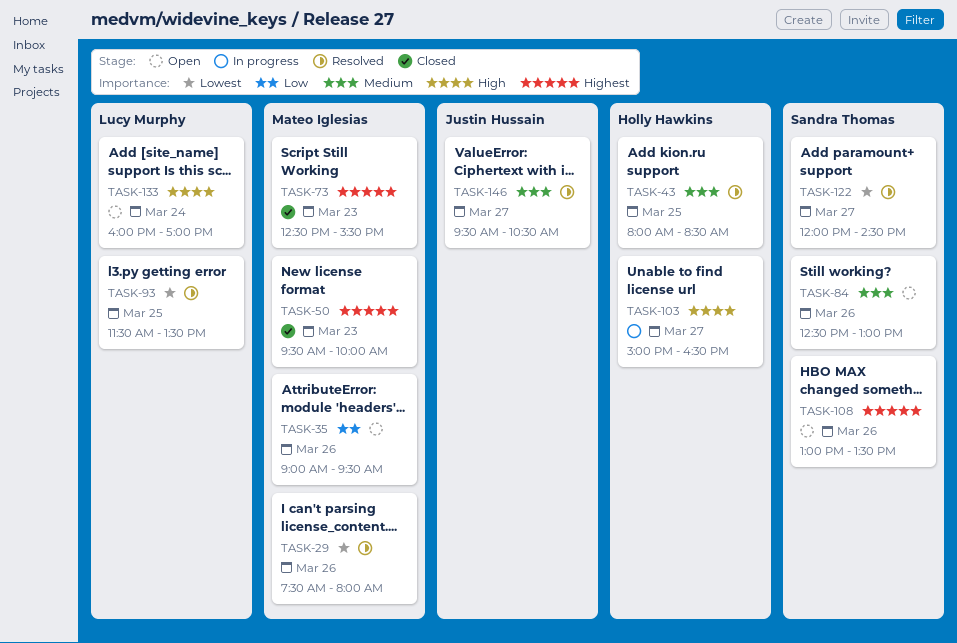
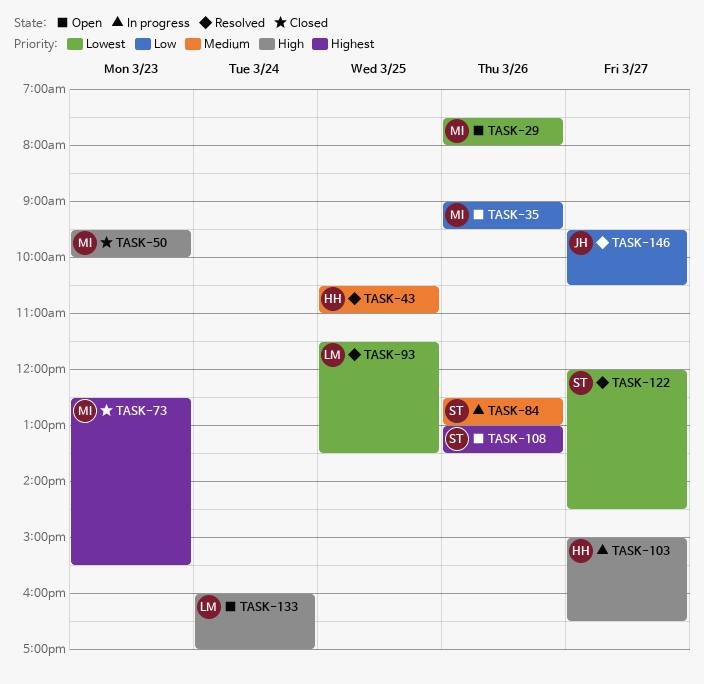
TASK-29, status: Resolved -> Open
TASK-43, begins: 08:00 -> 10:30
TASK-43, ends: 08:30 -> 11:00
TASK-50, priority: Highest -> High
TASK-84, status: Open -> In progress
TASK-146, priority: Medium -> Low

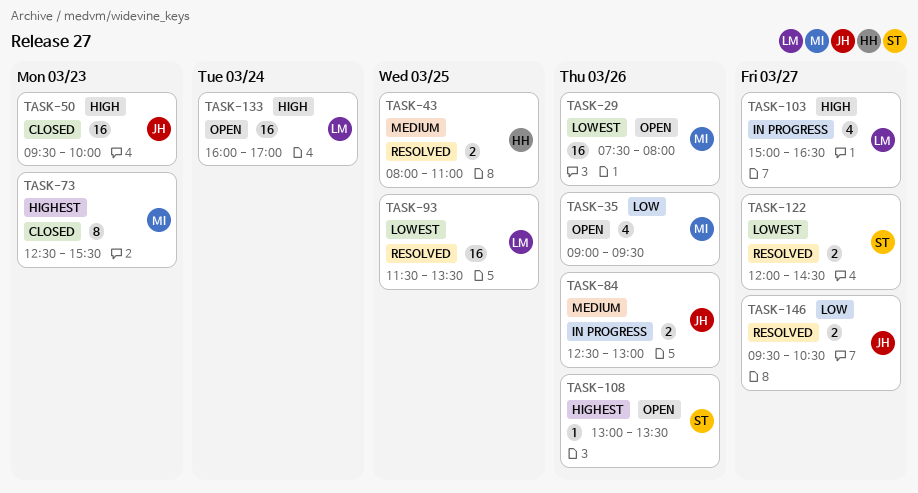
TASK-43, begins: 10:30 -> 08:00
TASK-50, owner: MI -> JH
TASK-84, owner: ST -> JH
TASK-103, owner: HH -> LM

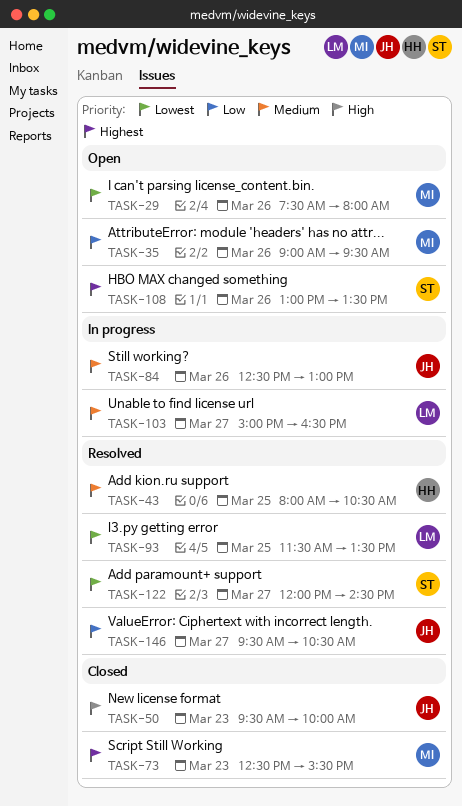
TASK-43, ends: 11:00 -> 10:30
TASK-103, priority: High -> Medium
TASK-133: present -> none

